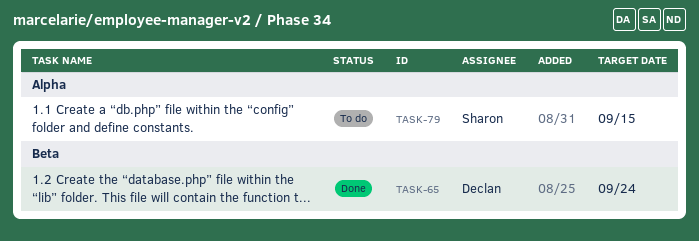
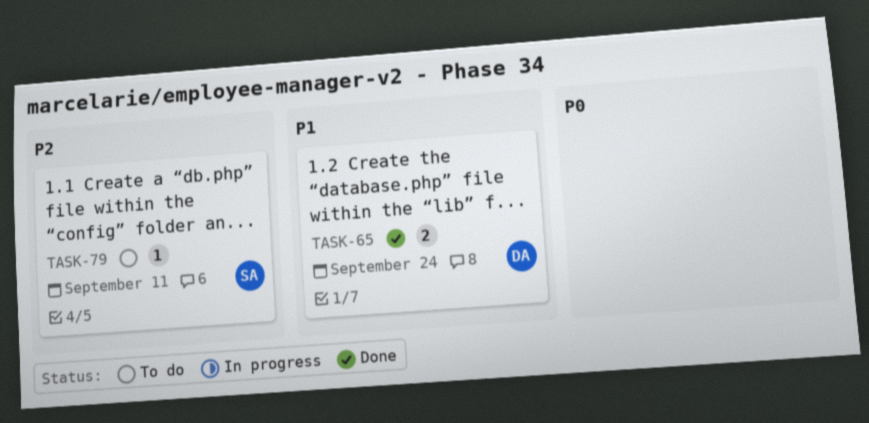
TASK-79, due: Sep 15 -> Sep 11

